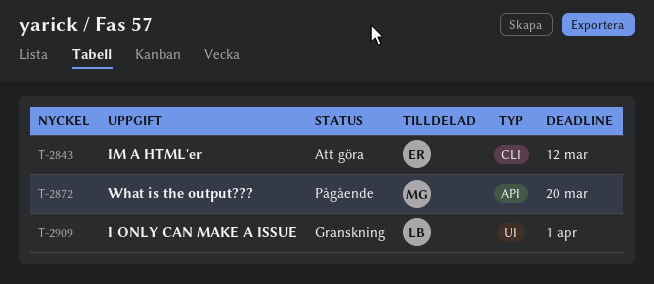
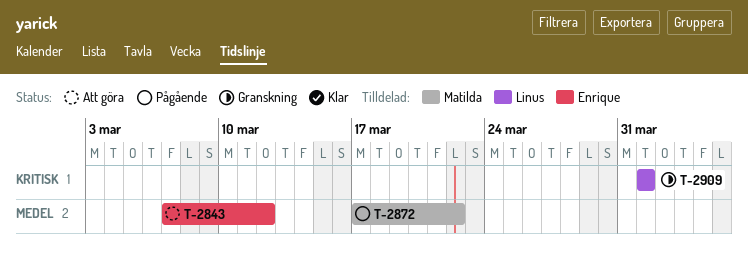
T-2872, due: Mar 20 -> Mar 22

